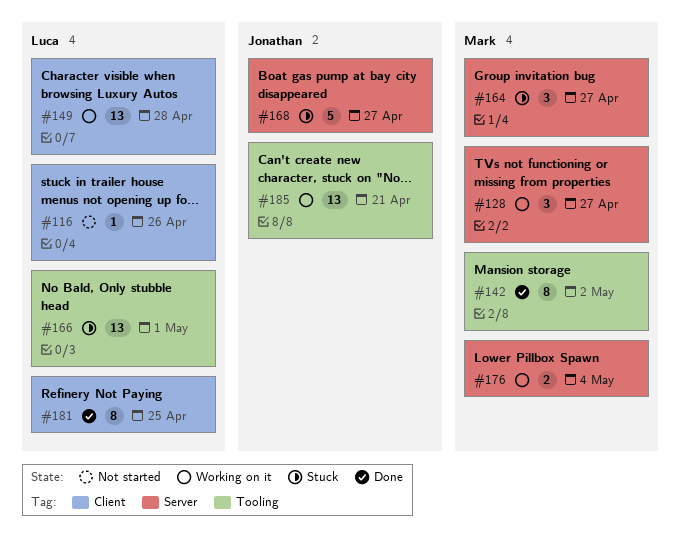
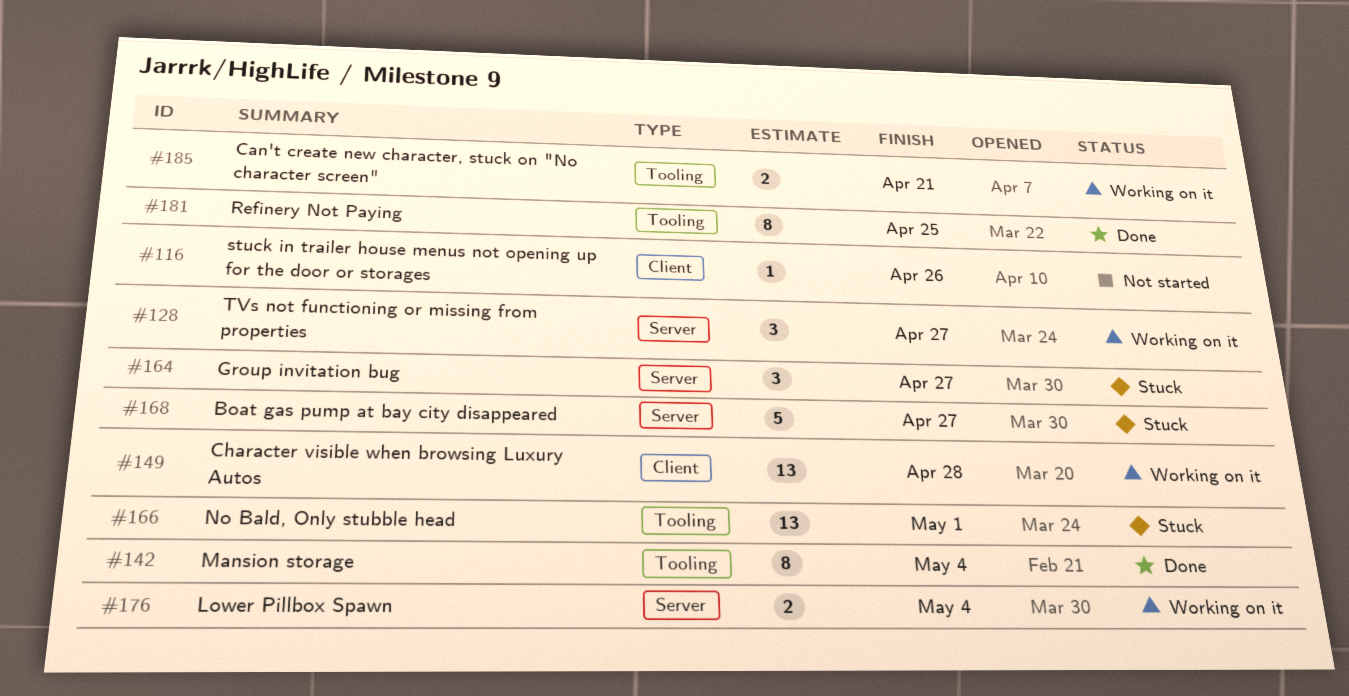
#142, due: May 2 -> May 4
#181, label: Client -> Tooling
#185, estimate: 13 -> 2

